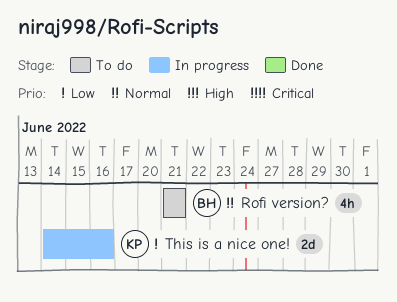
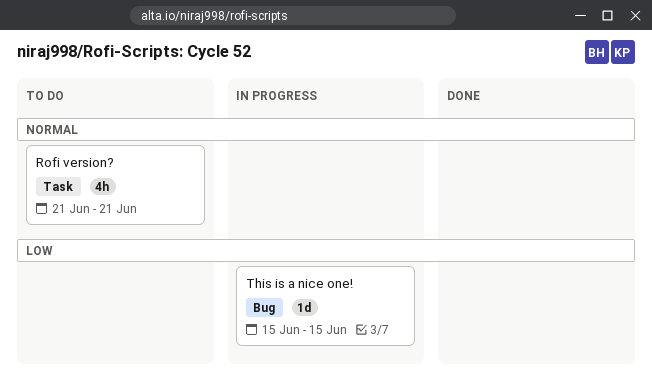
This is a nice one!, estimate: 2d -> 1d
This is a nice one!, start: Jun 14 -> Jun 15
This is a nice one!, due: Jun 16 -> Jun 15

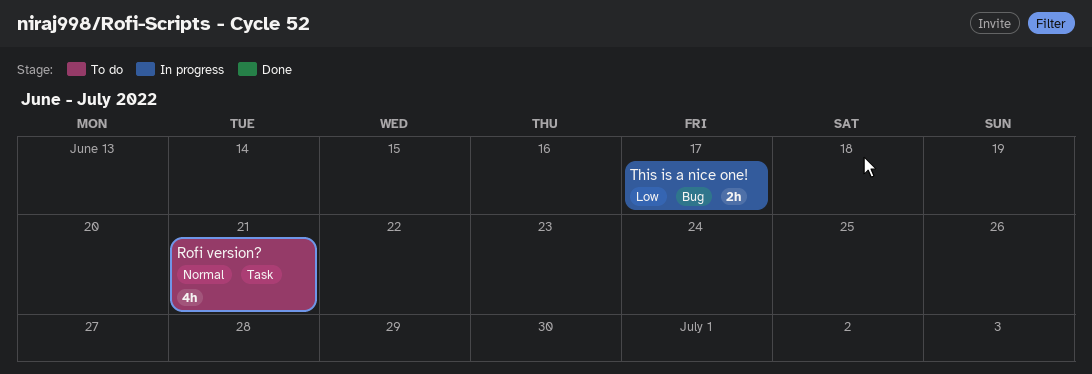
This is a nice one!, estimate: 1d -> 2h
This is a nice one!, due: Jun 15 -> Jun 17

